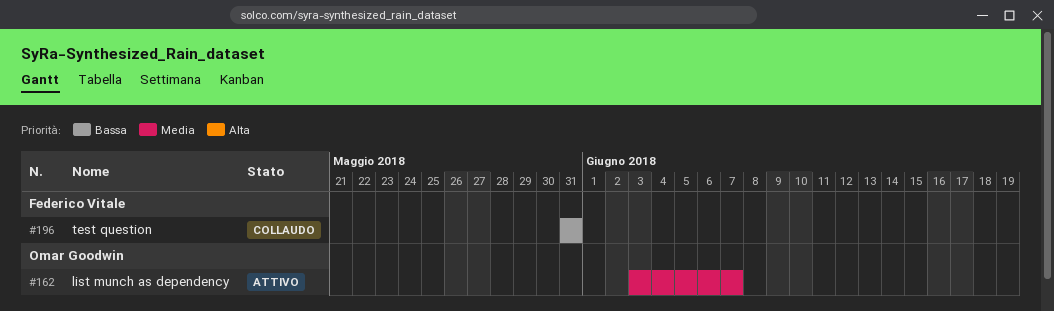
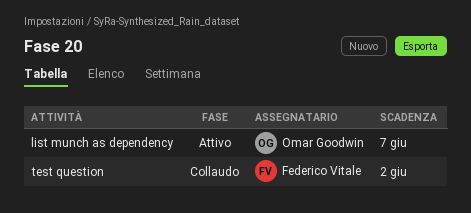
test question, due: May 31 -> Jun 2

